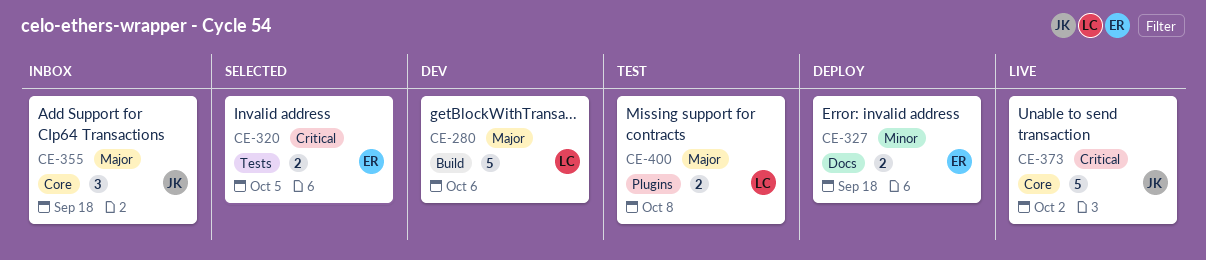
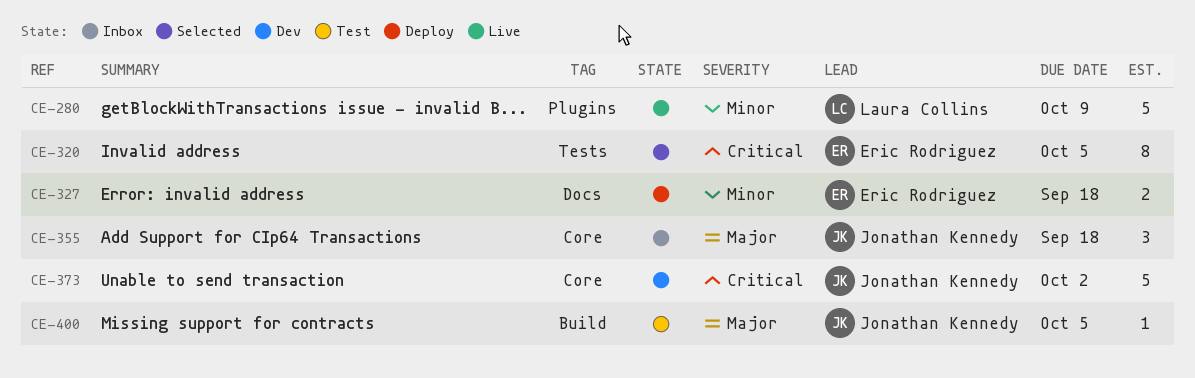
CE-280, status: Dev -> Live
CE-280, priority: Major -> Minor
CE-280, label: Build -> Plugins
CE-280, due: Oct 6 -> Oct 9
CE-320, estimate: 2 -> 8
CE-373, status: Live -> Dev
CE-400, owner: Laura Collins -> Jonathan Kennedy
CE-400, label: Plugins -> Build
CE-400, estimate: 2 -> 1
CE-400, due: Oct 8 -> Oct 5

